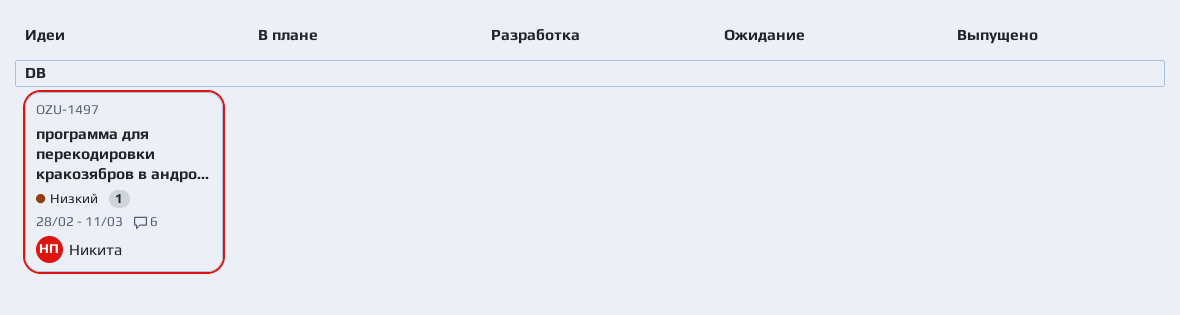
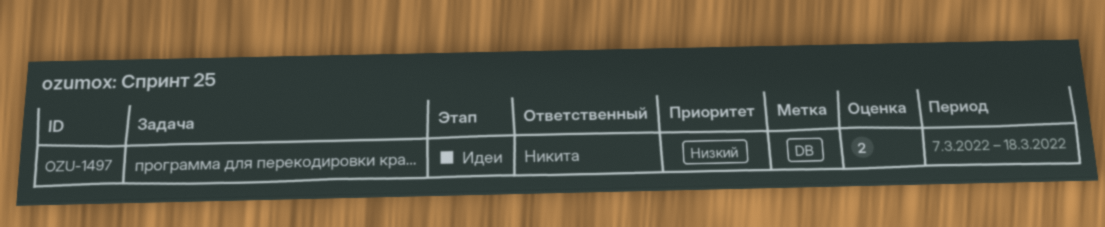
OZU-1497, estimate: 1 -> 2
OZU-1497, start: Feb 28 -> Mar 7
OZU-1497, due: Mar 11 -> Mar 18

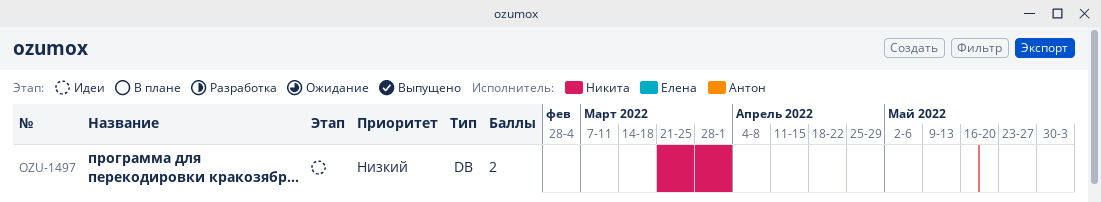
OZU-1497, start: Mar 7 -> Mar 21
OZU-1497, due: Mar 18 -> Apr 1

